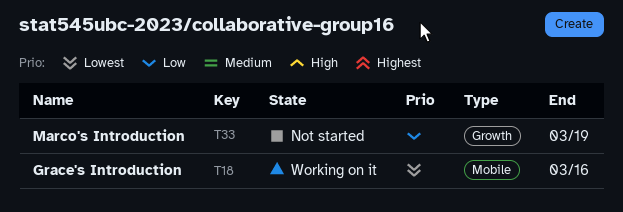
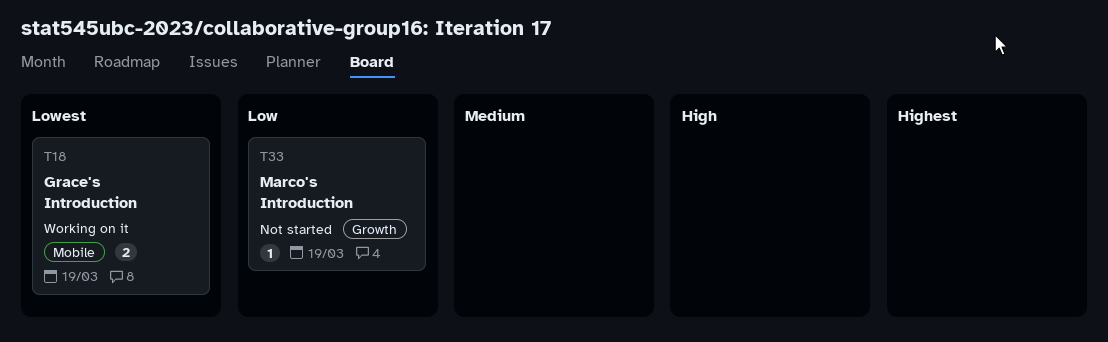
T18, due: Mar 16 -> Mar 19

